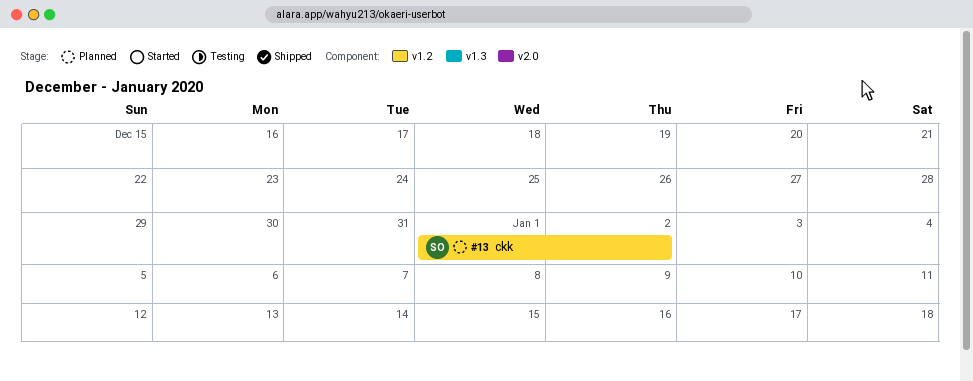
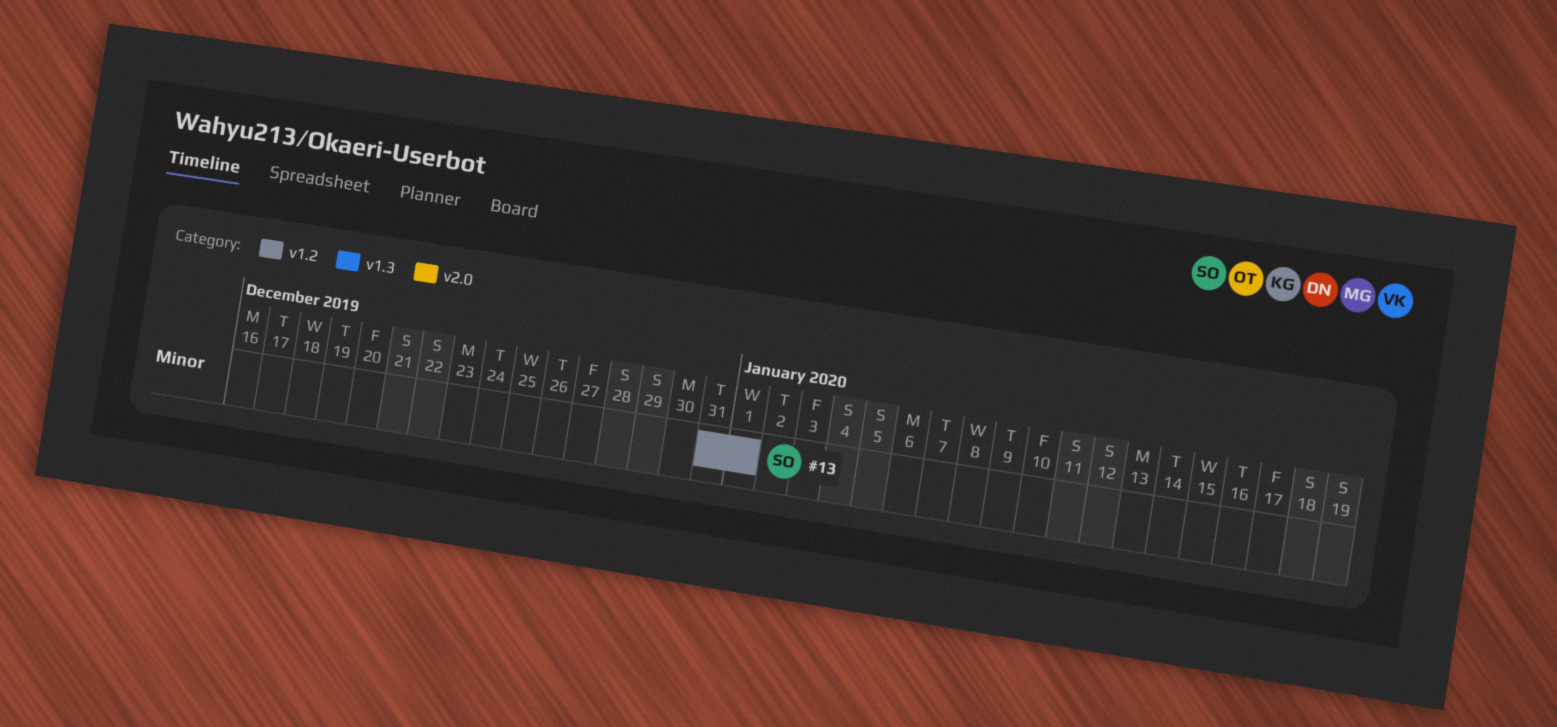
#13, start: Jan 1 -> Dec 31
#13, due: Jan 2 -> Jan 1

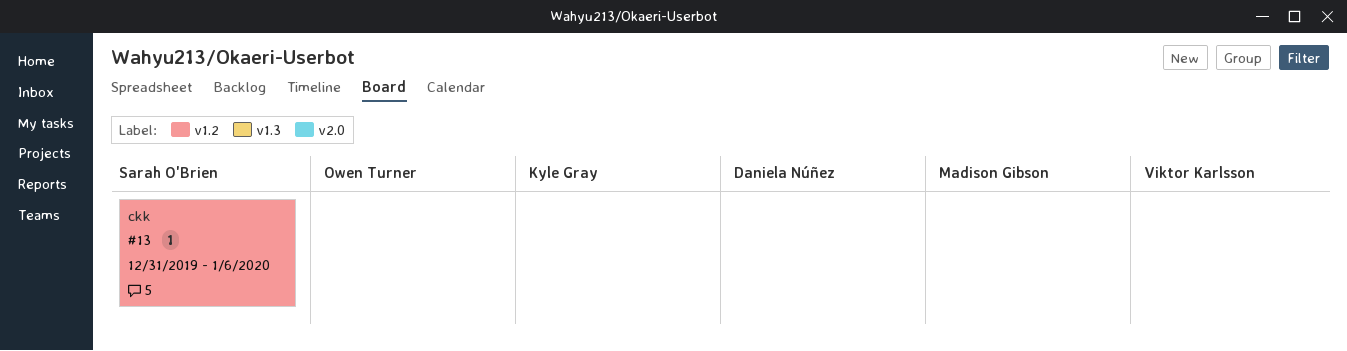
#13, due: Jan 1 -> Jan 6

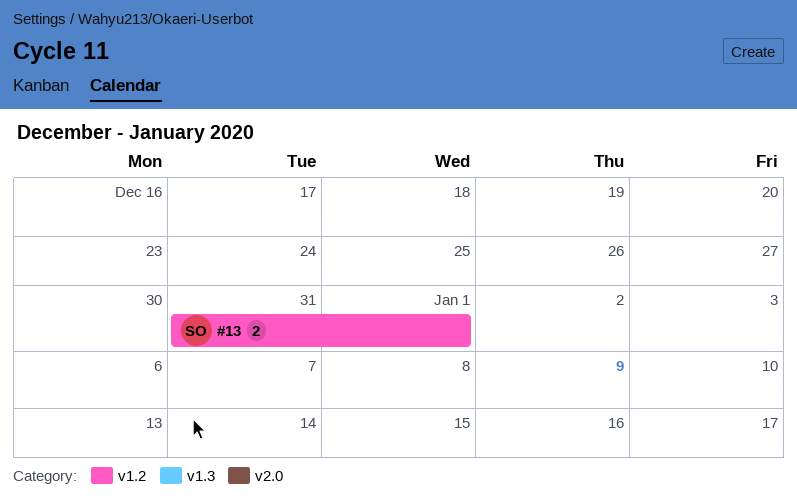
#13, estimate: 1 -> 2
#13, due: Jan 6 -> Jan 1

